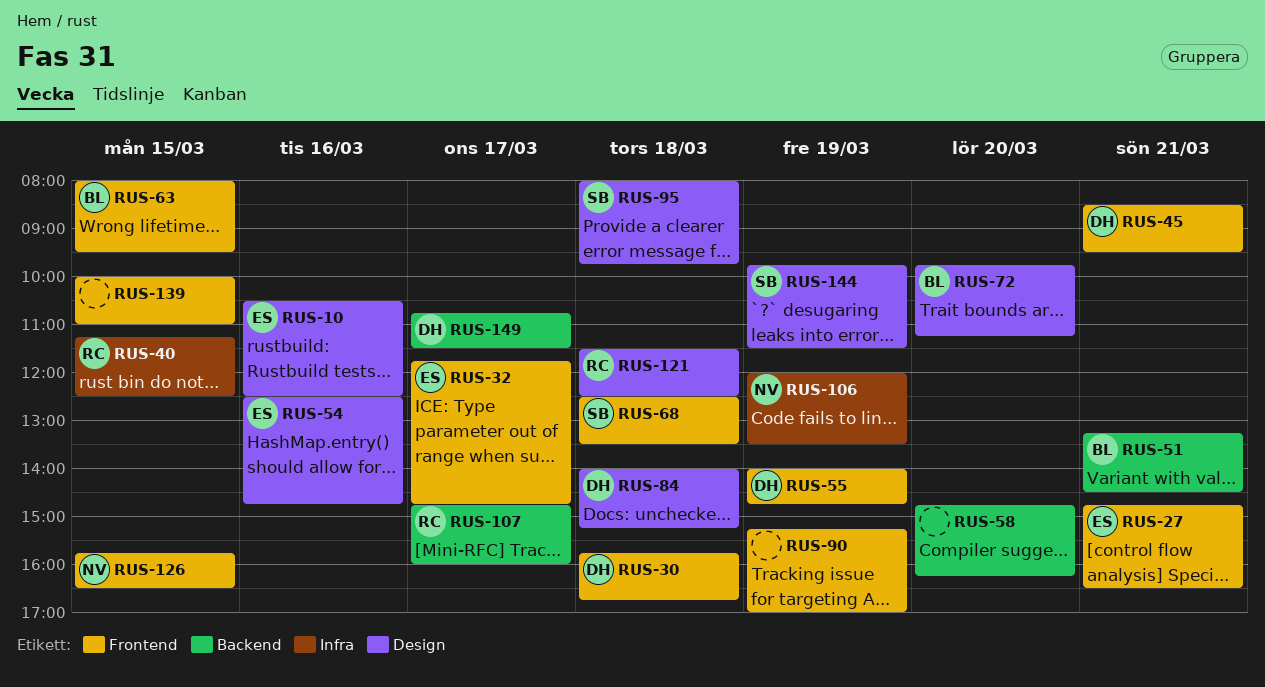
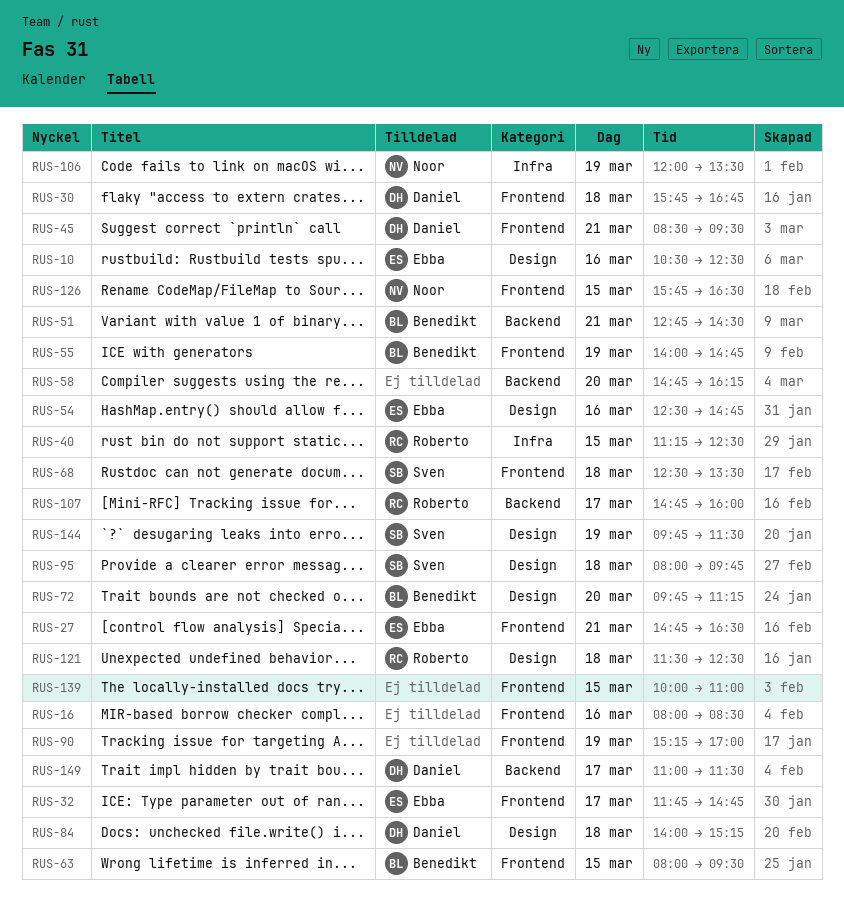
RUS-16: none -> present
RUS-51, begins: 13:15 -> 12:45
RUS-55, owner: Daniel -> Benedikt
RUS-149, begins: 10:45 -> 11:00

